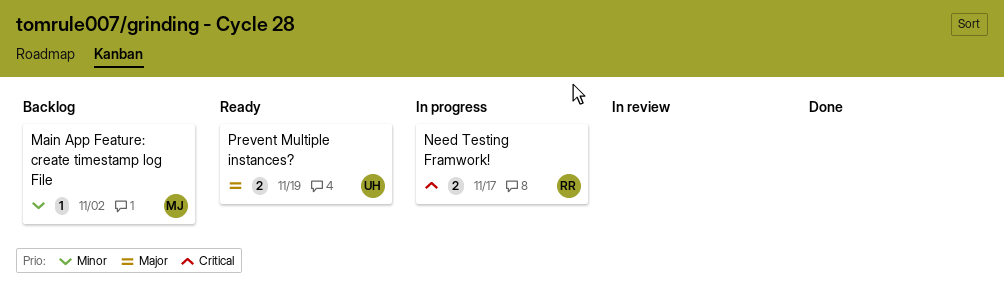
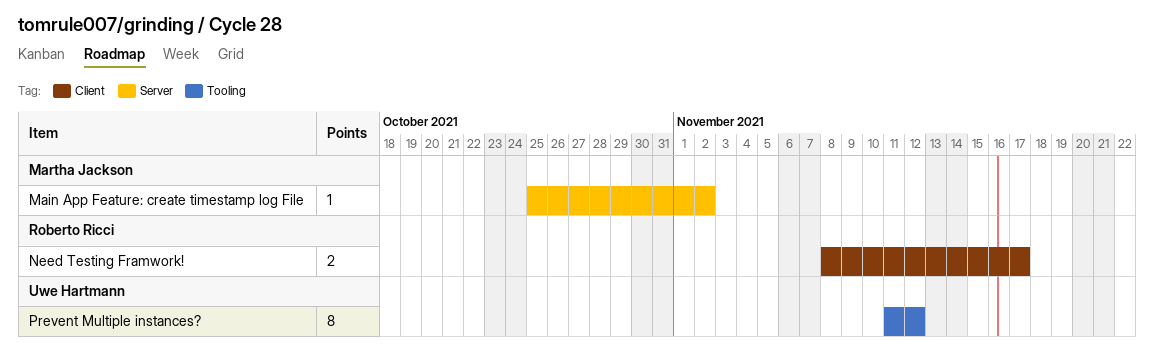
Prevent Multiple instances?, estimate: 2 -> 8
Prevent Multiple instances?, due: Nov 19 -> Nov 12

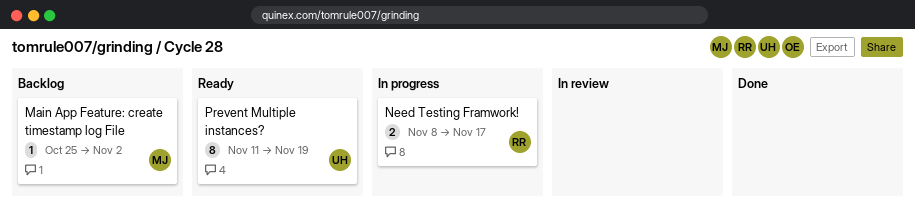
Prevent Multiple instances?, due: Nov 12 -> Nov 19

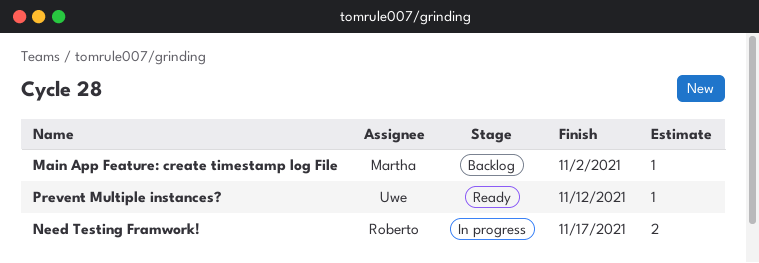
Prevent Multiple instances?, estimate: 8 -> 1
Prevent Multiple instances?, due: Nov 19 -> Nov 12

